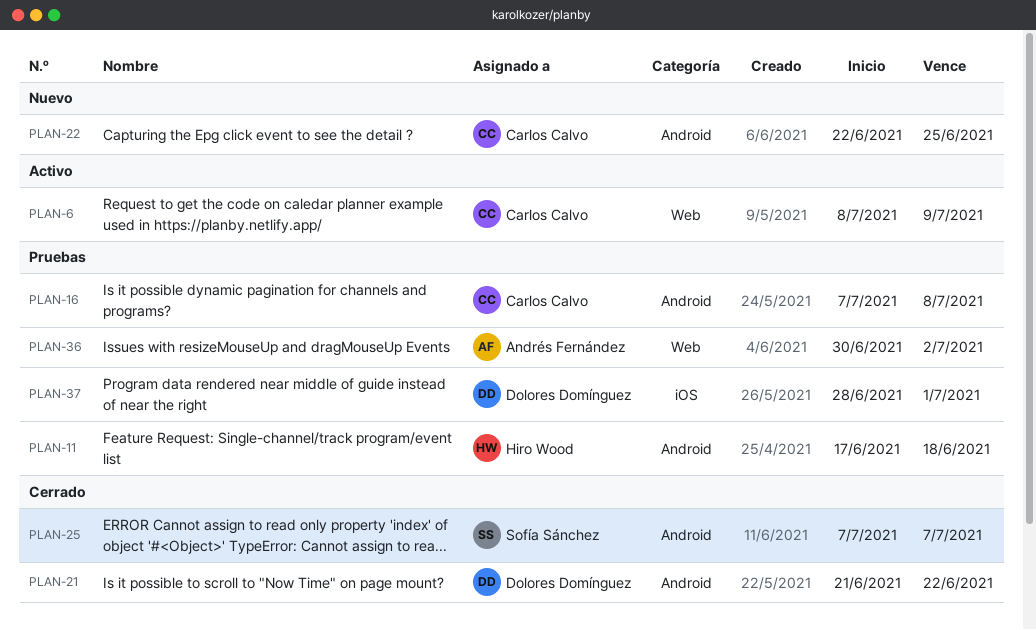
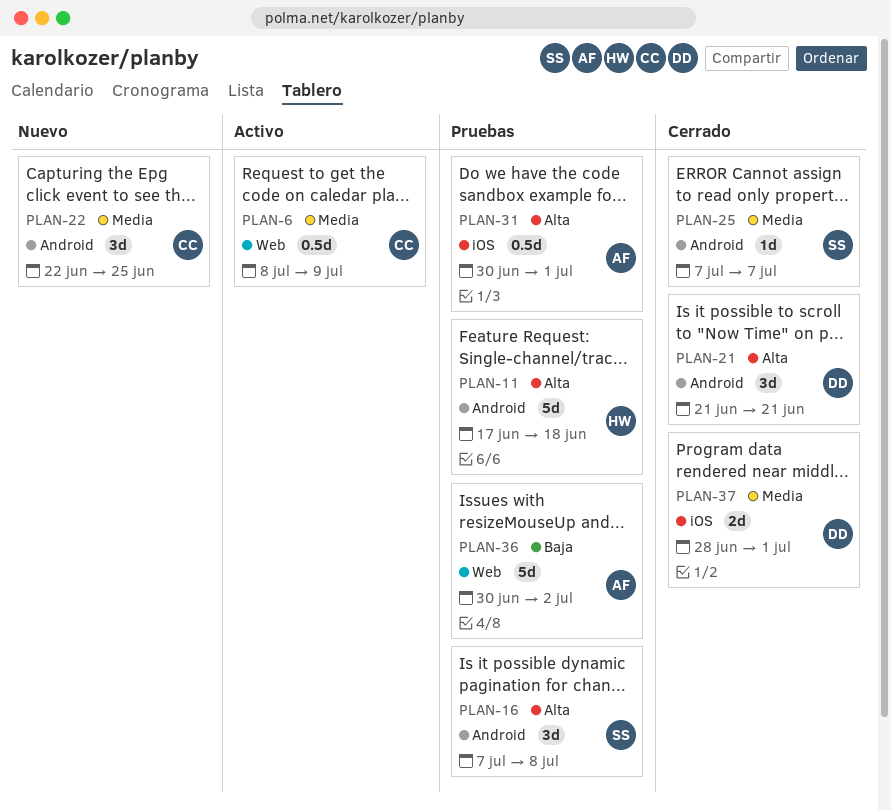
PLAN-16, owner: Carlos Calvo -> Sofía Sánchez
PLAN-21, due: Jun 22 -> Jun 21
PLAN-31: none -> present
PLAN-37, status: Pruebas -> Cerrado

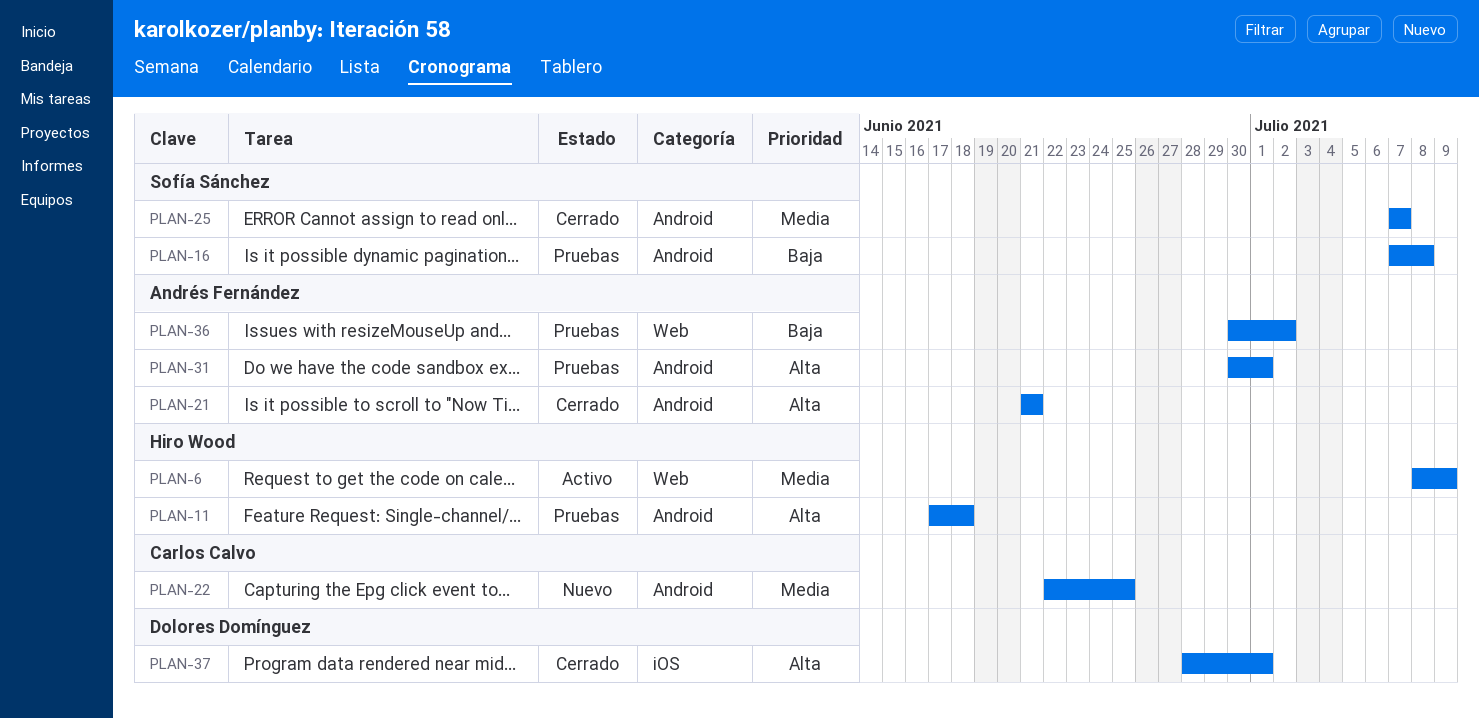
PLAN-6, owner: Carlos Calvo -> Hiro Wood
PLAN-16, priority: Alta -> Baja
PLAN-21, owner: Dolores Domínguez -> Andrés Fernández
PLAN-31, label: iOS -> Android
PLAN-37, priority: Media -> Alta

